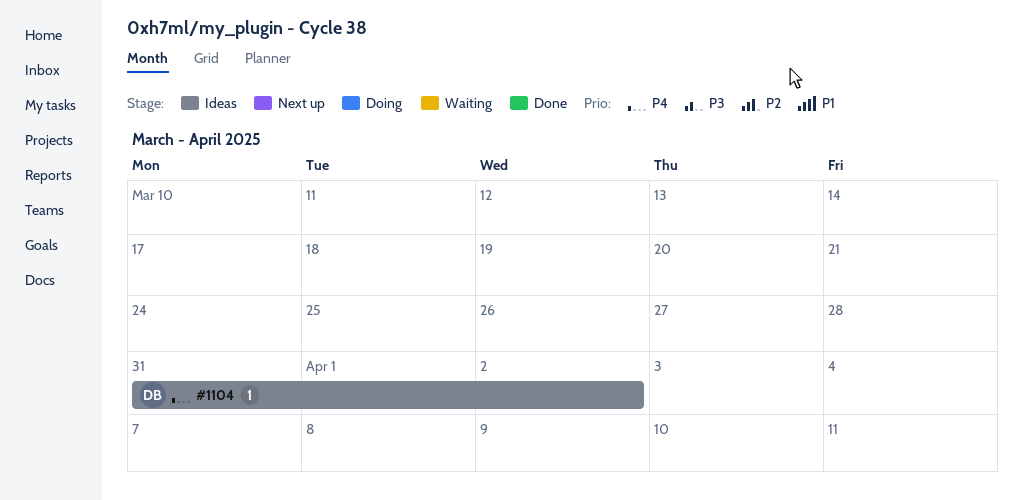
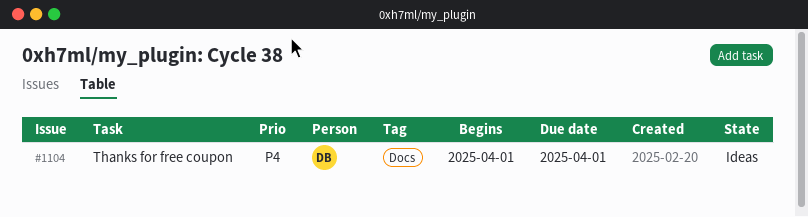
#1104, start: Mar 31 -> Apr 1
#1104, due: Apr 2 -> Apr 1

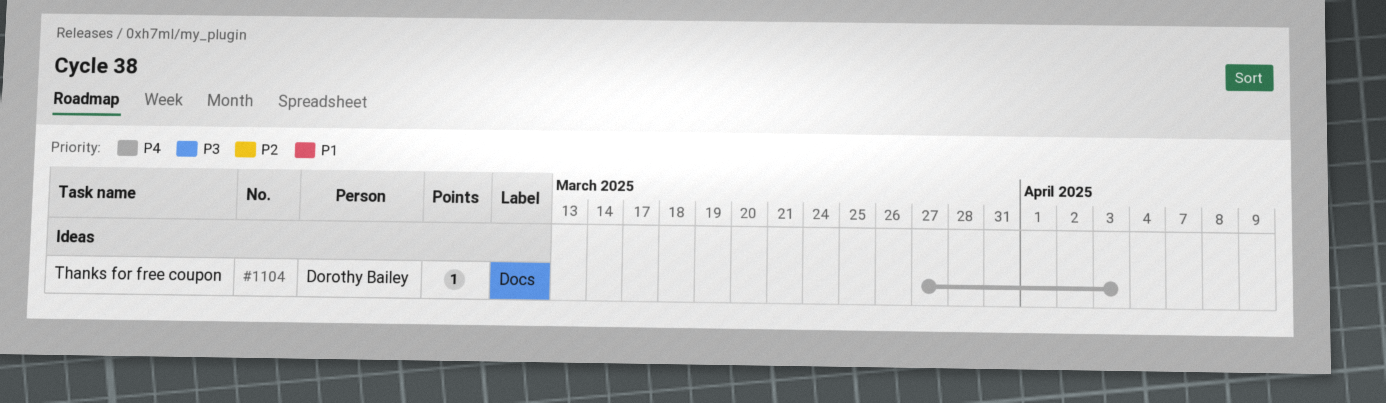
#1104, start: Apr 1 -> Mar 27
#1104, due: Apr 1 -> Apr 3

